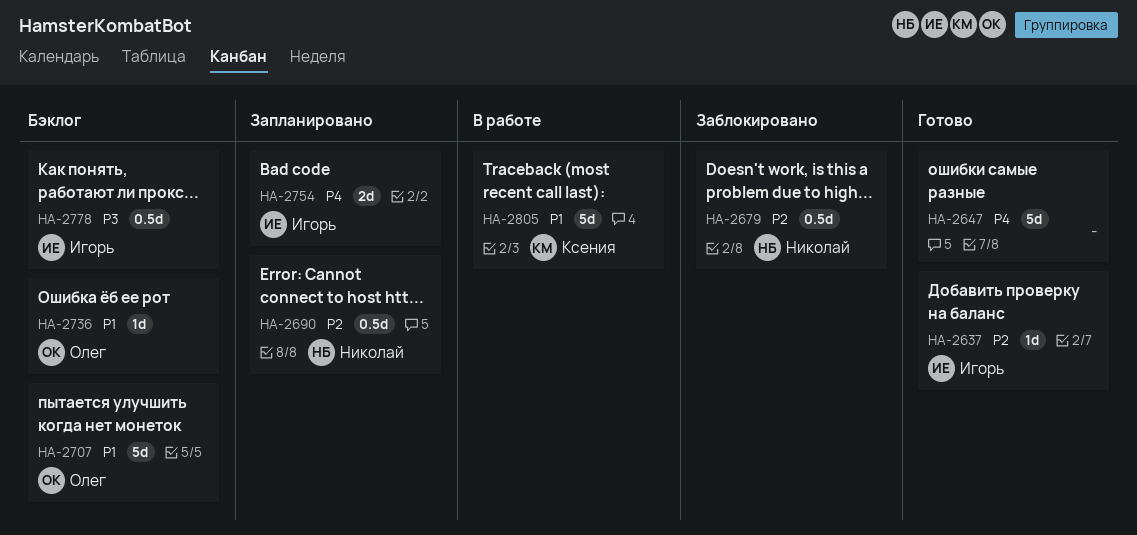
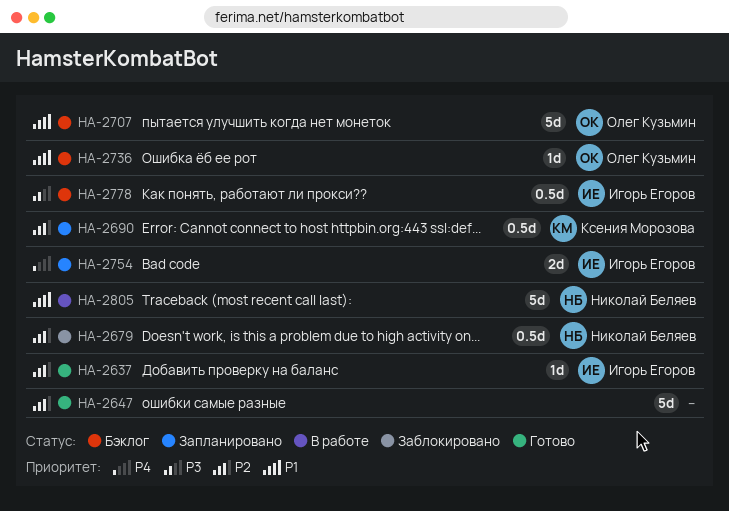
HA-2647, priority: P4 -> P2
HA-2690, owner: Николай Беляев -> Ксения Морозова
HA-2805, owner: Ксения Морозова -> Николай Беляев

